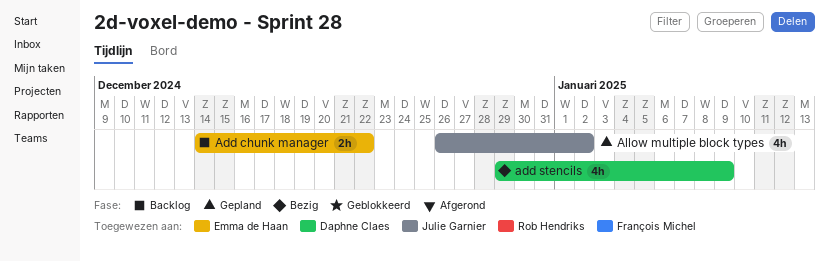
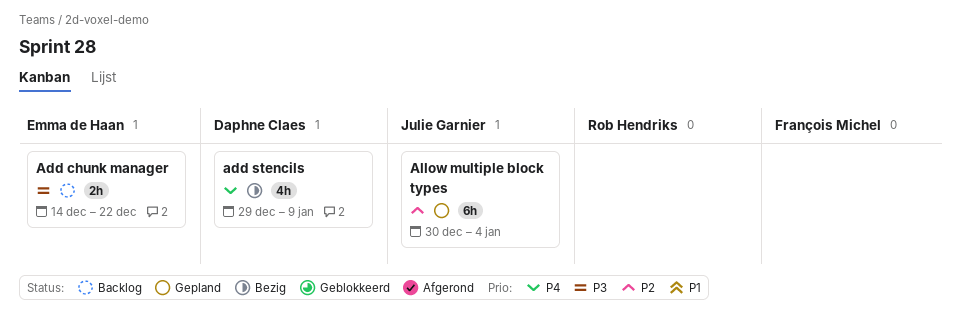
Allow multiple block types, estimate: 4h -> 6h
Allow multiple block types, start: Dec 26 -> Dec 30
Allow multiple block types, due: Jan 2 -> Jan 4

